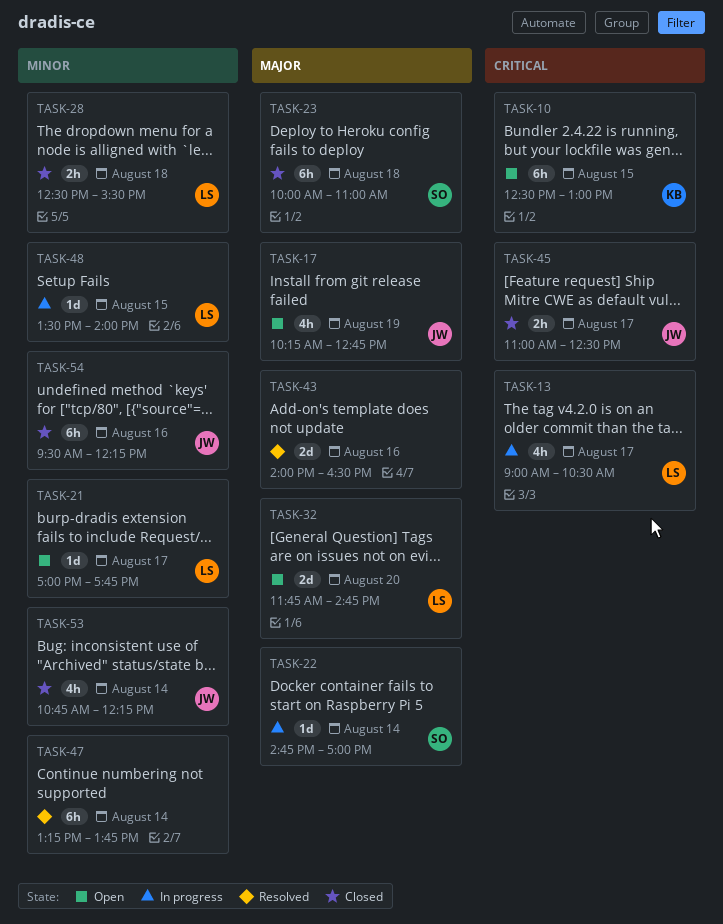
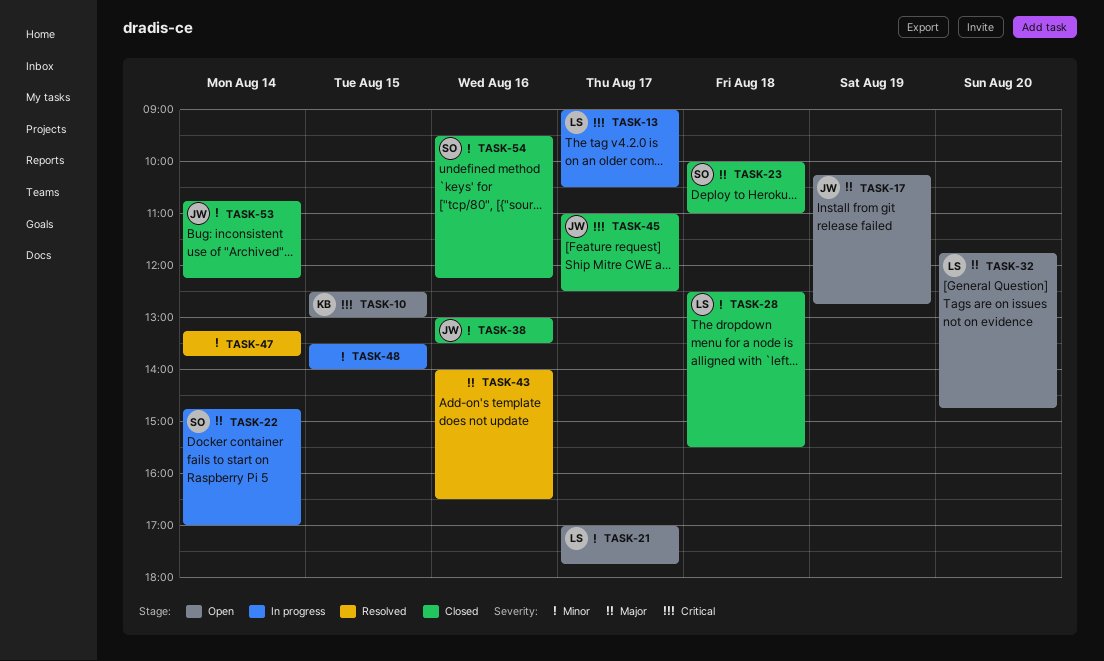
TASK-38: none -> present
TASK-48, owner: LS -> none
TASK-54, owner: JW -> SO

